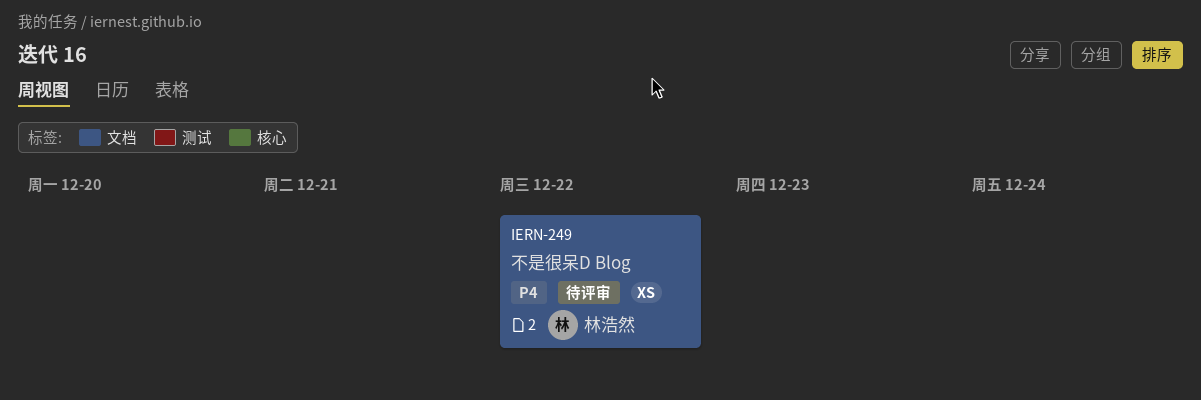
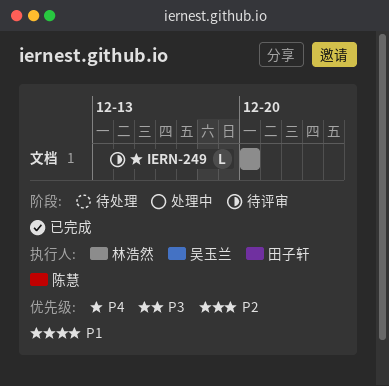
IERN-249, estimate: XS -> L
IERN-249, due: Dec 22 -> Dec 20

